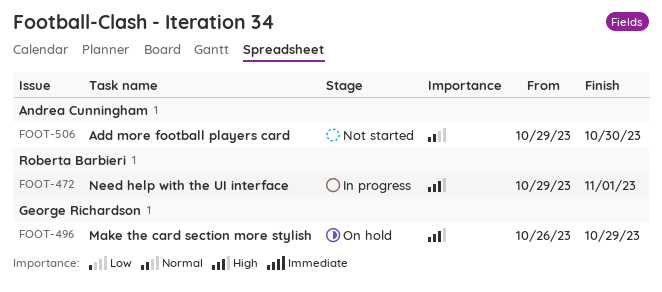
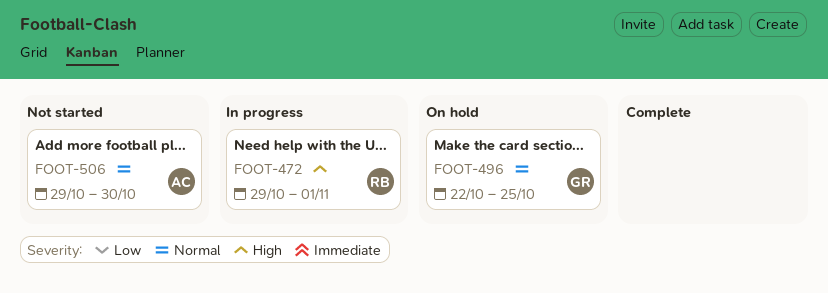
FOOT-496, priority: High -> Normal
FOOT-496, start: Oct 26 -> Oct 22
FOOT-496, due: Oct 29 -> Oct 25

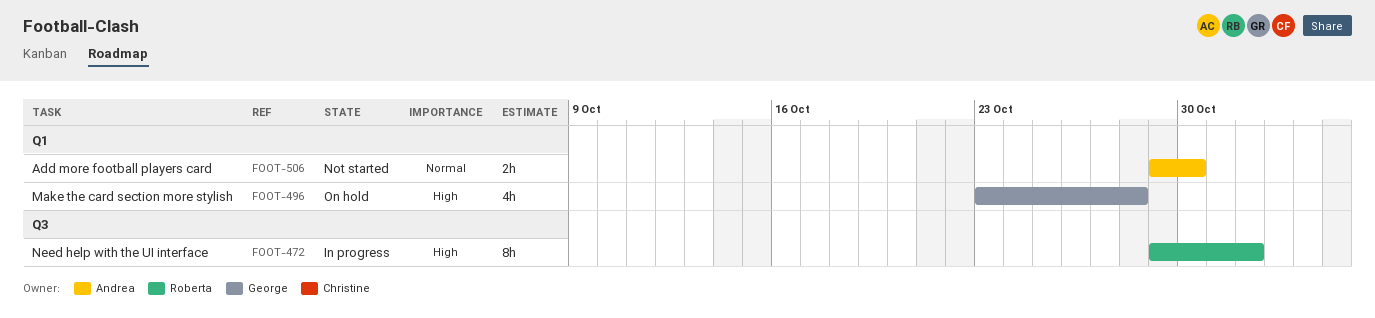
FOOT-496, priority: Normal -> High
FOOT-496, start: Oct 22 -> Oct 23
FOOT-496, due: Oct 25 -> Oct 28

